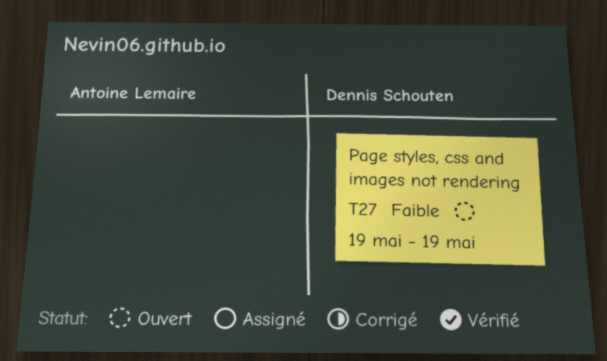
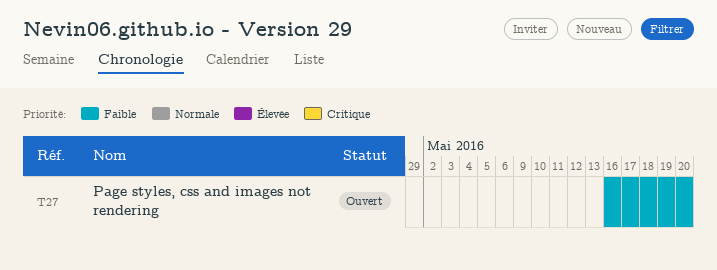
T27, start: May 19 -> May 16
T27, due: May 19 -> May 20

